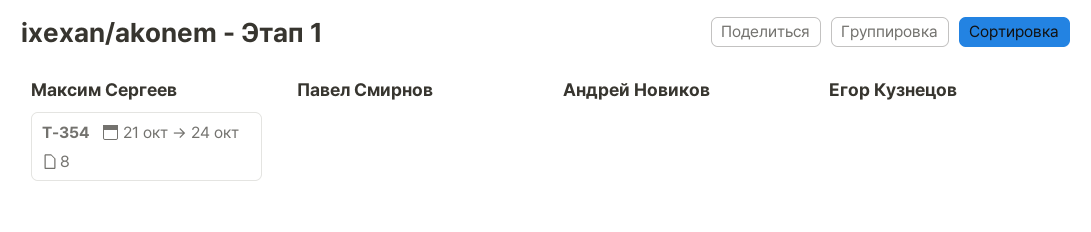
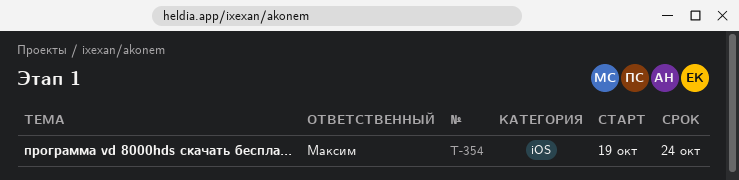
T-354, start: Oct 21 -> Oct 19

